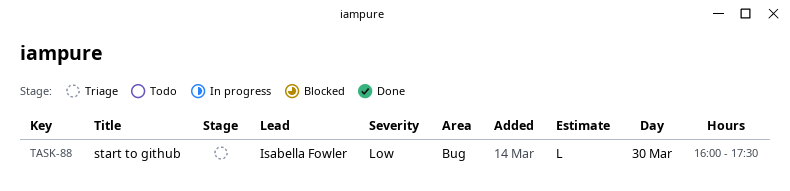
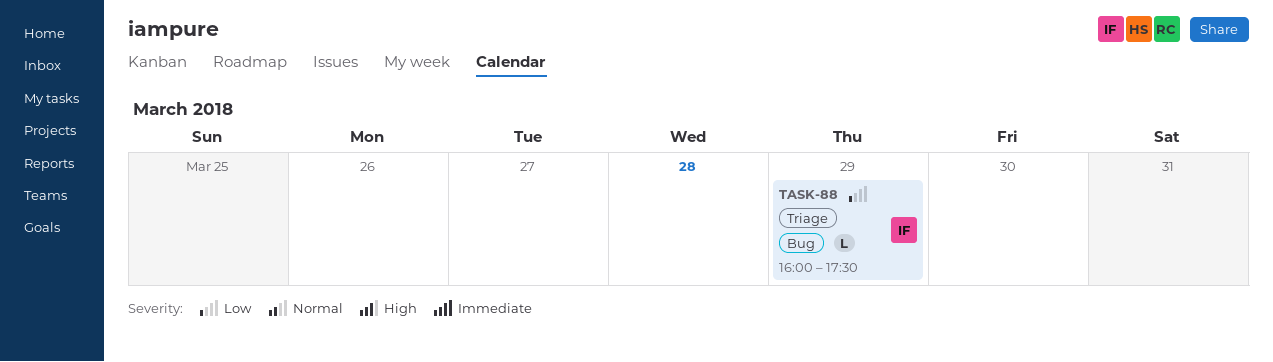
TASK-88, day: Mar 30 -> Mar 29

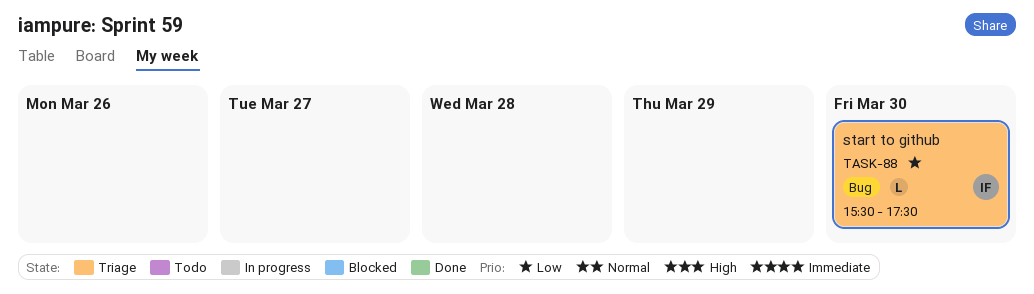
TASK-88, day: Mar 29 -> Mar 30
TASK-88, begins: 16:00 -> 15:30

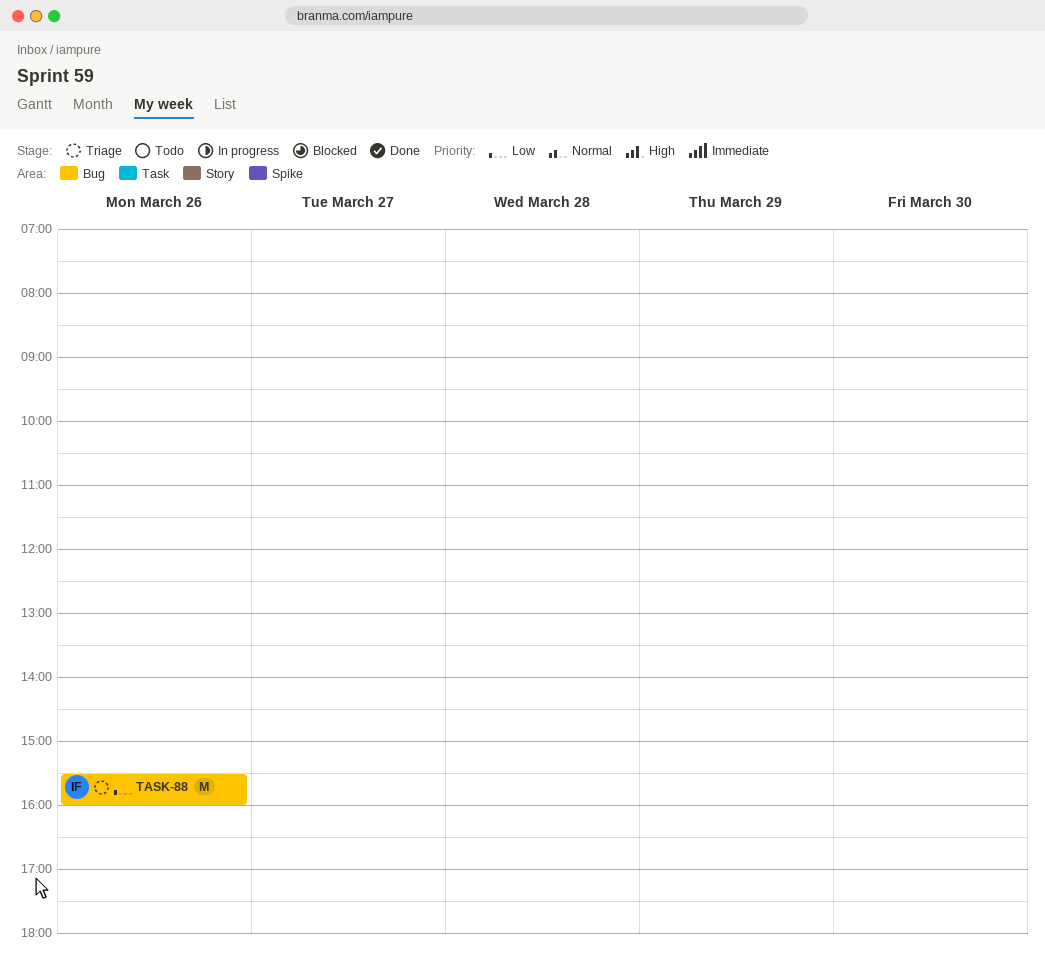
TASK-88, estimate: L -> M
TASK-88, day: Mar 30 -> Mar 26
TASK-88, ends: 17:30 -> 16:00

